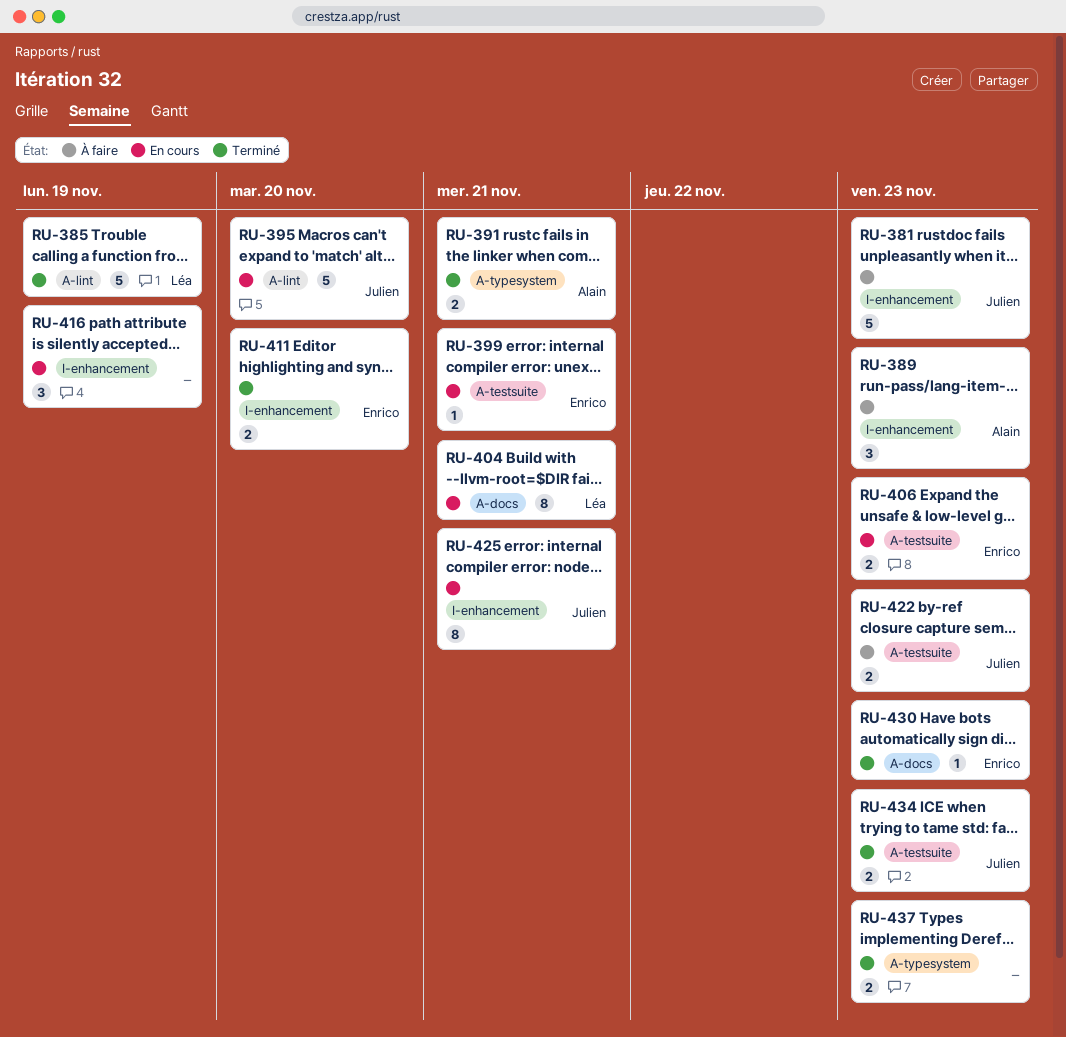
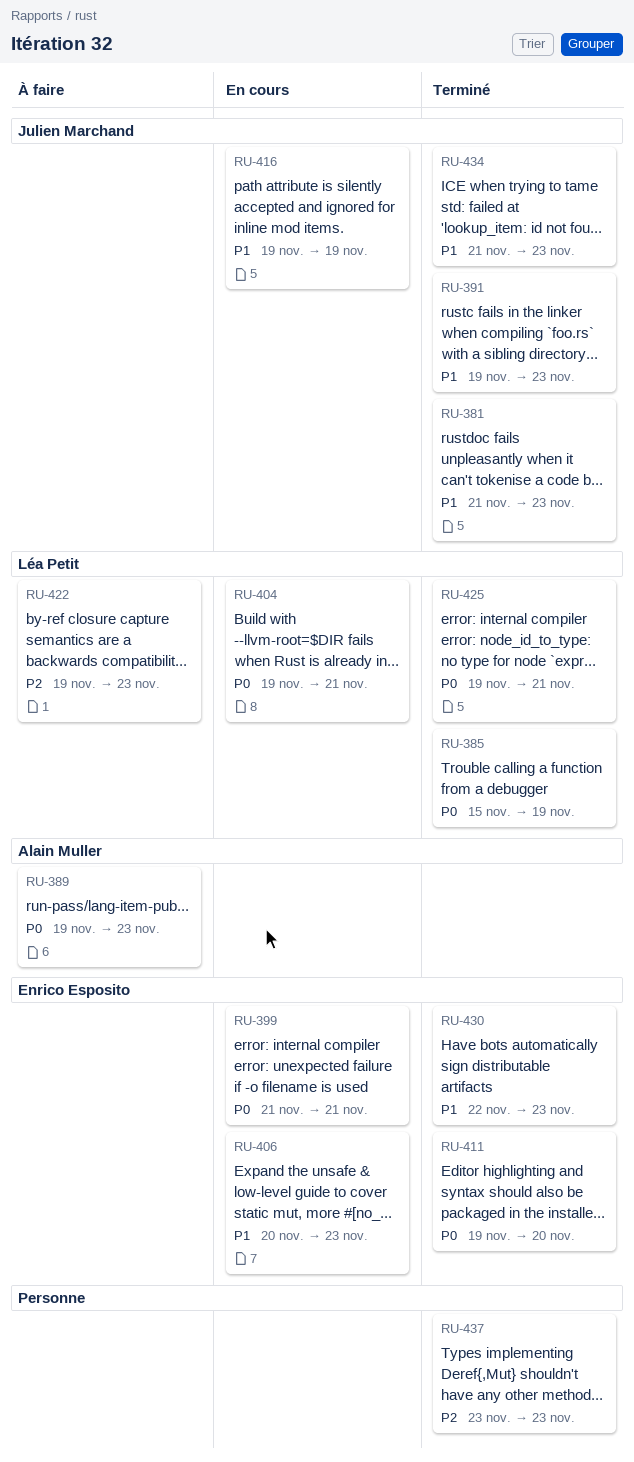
RU-381, status: À faire -> Terminé
RU-391, owner: Alain Muller -> Julien Marchand
RU-391, due: Nov 21 -> Nov 23
RU-395: present -> none
RU-416, owner: none -> Julien Marchand
RU-422, owner: Julien Marchand -> Léa Petit
RU-425, status: En cours -> Terminé
RU-425, owner: Julien Marchand -> Léa Petit

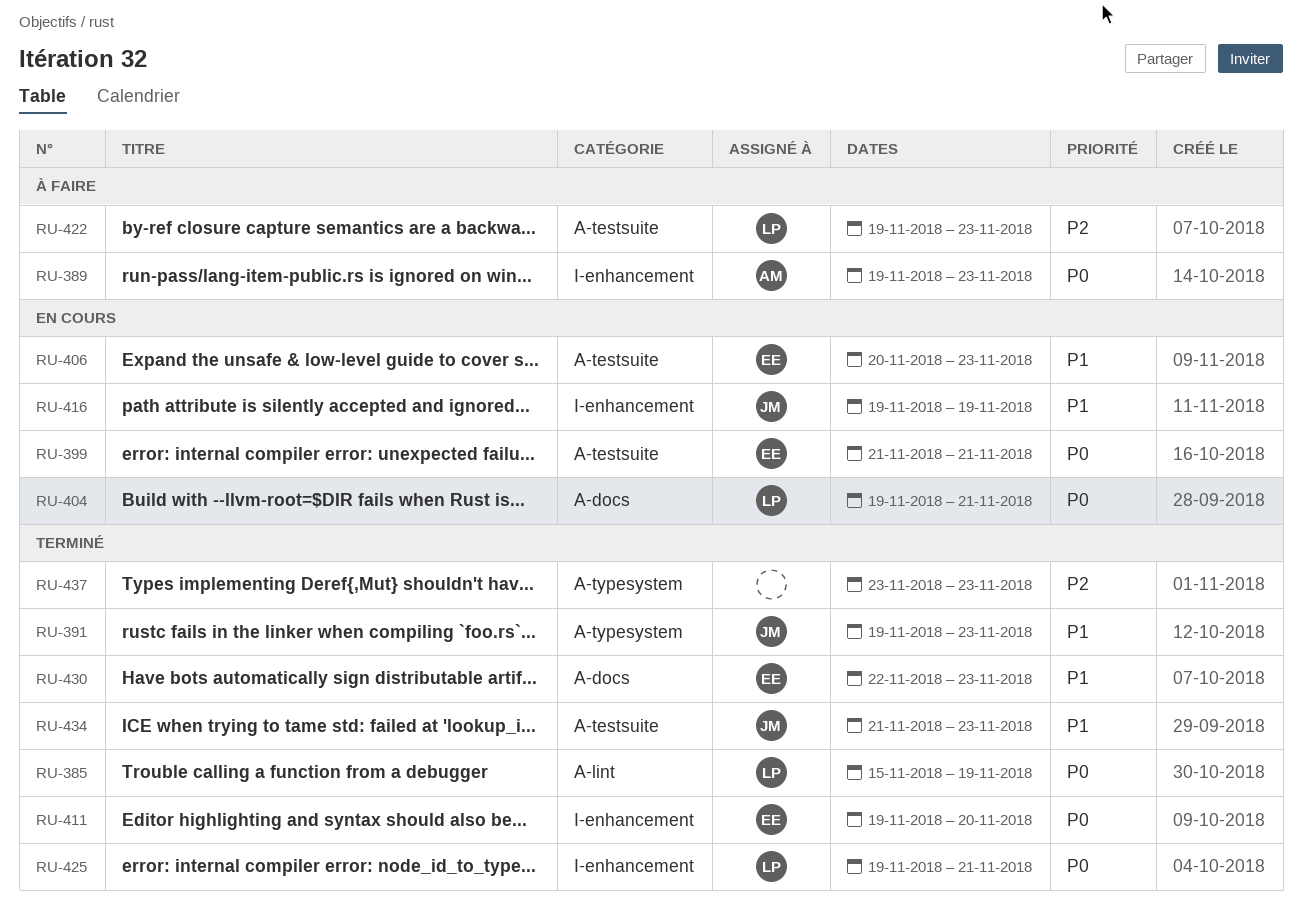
RU-381: present -> none

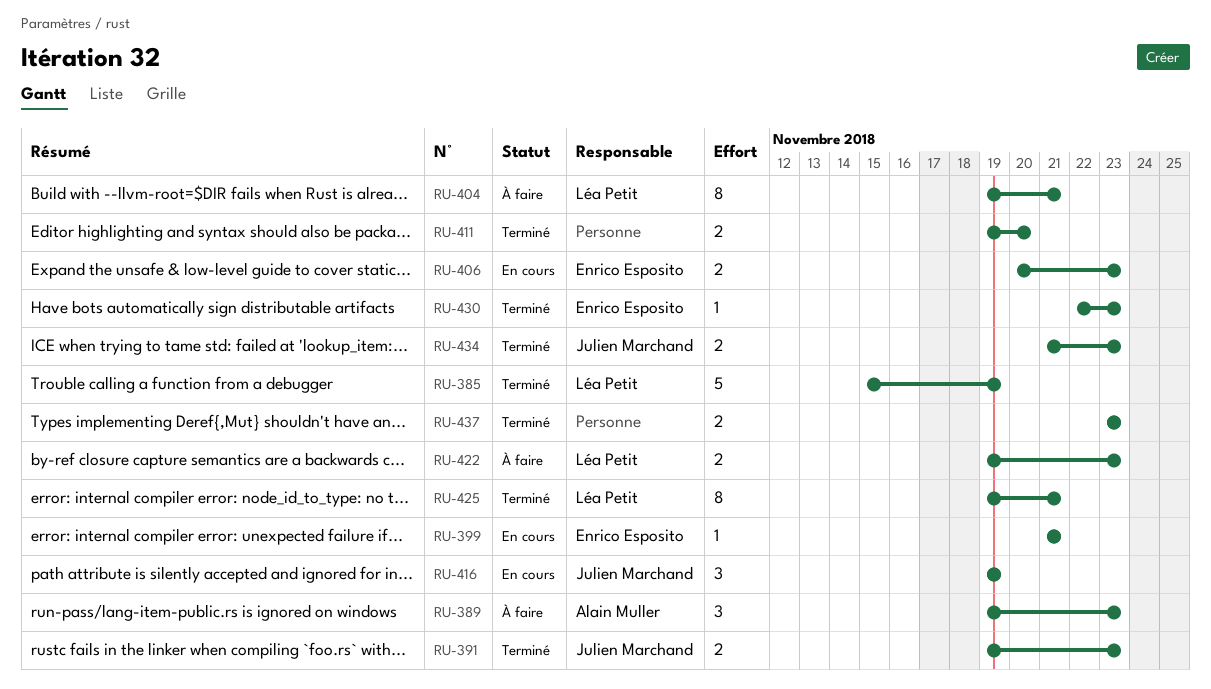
RU-404, status: En cours -> À faire
RU-411, owner: Enrico Esposito -> none

